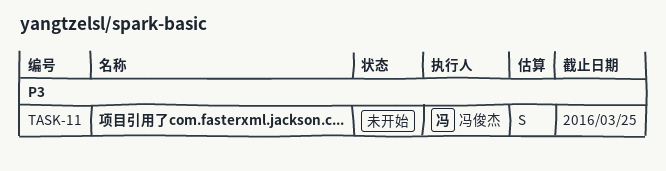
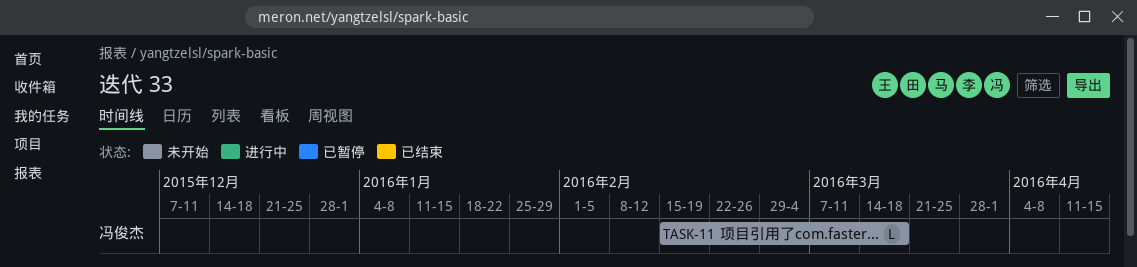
TASK-11, estimate: S -> L
TASK-11, due: Mar 25 -> Mar 18

